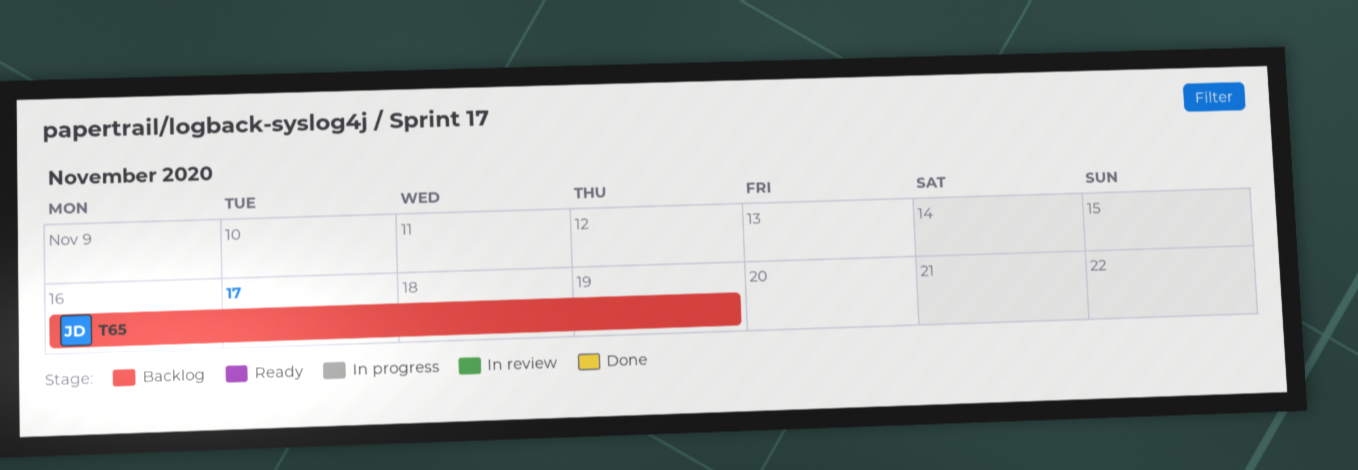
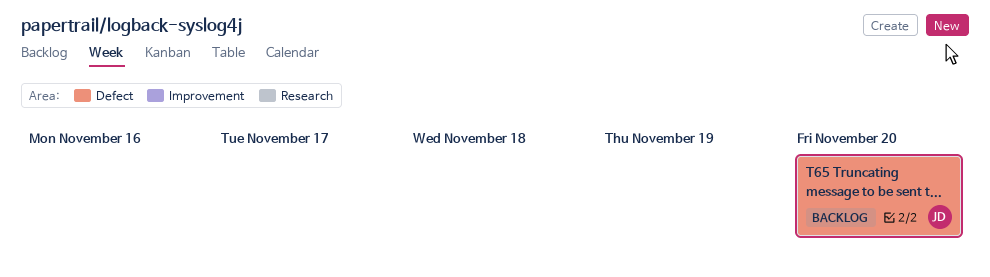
T65, due: Nov 19 -> Nov 20

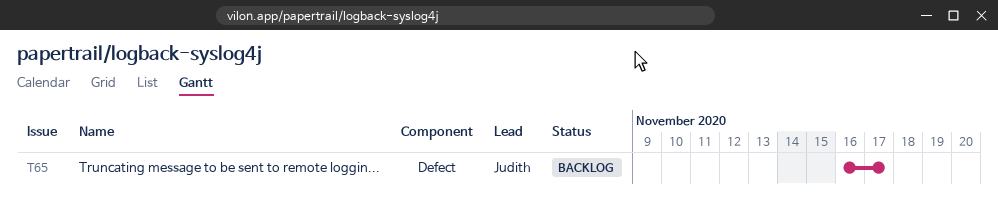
T65, due: Nov 20 -> Nov 17

